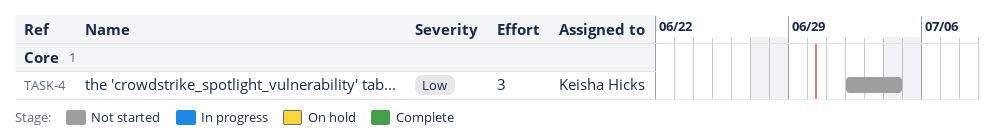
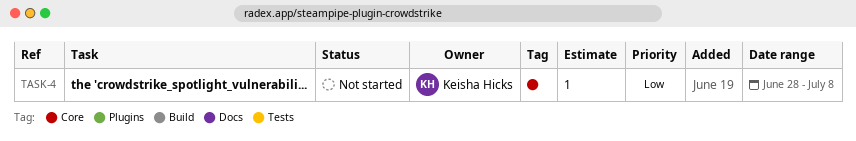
TASK-4, estimate: 3 -> 1
TASK-4, start: Jul 2 -> Jun 28
TASK-4, due: Jul 4 -> Jul 8

